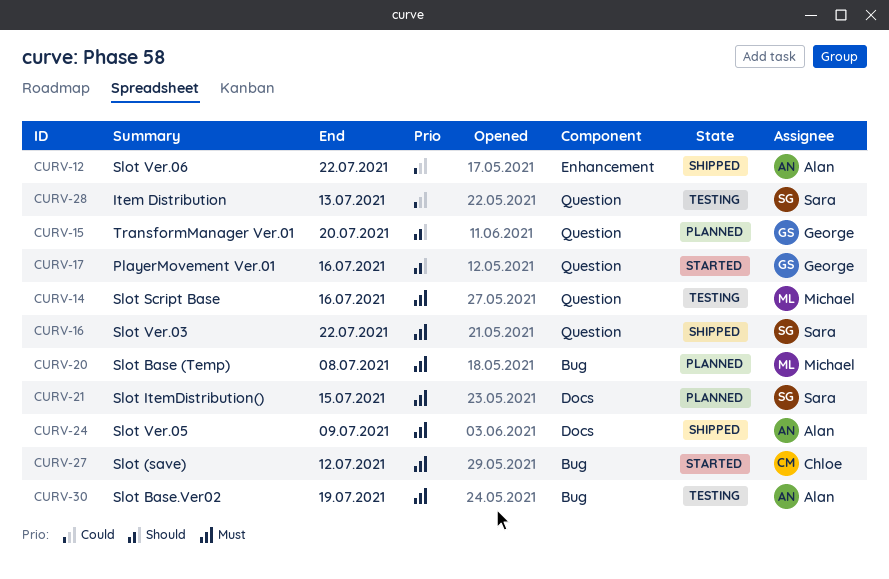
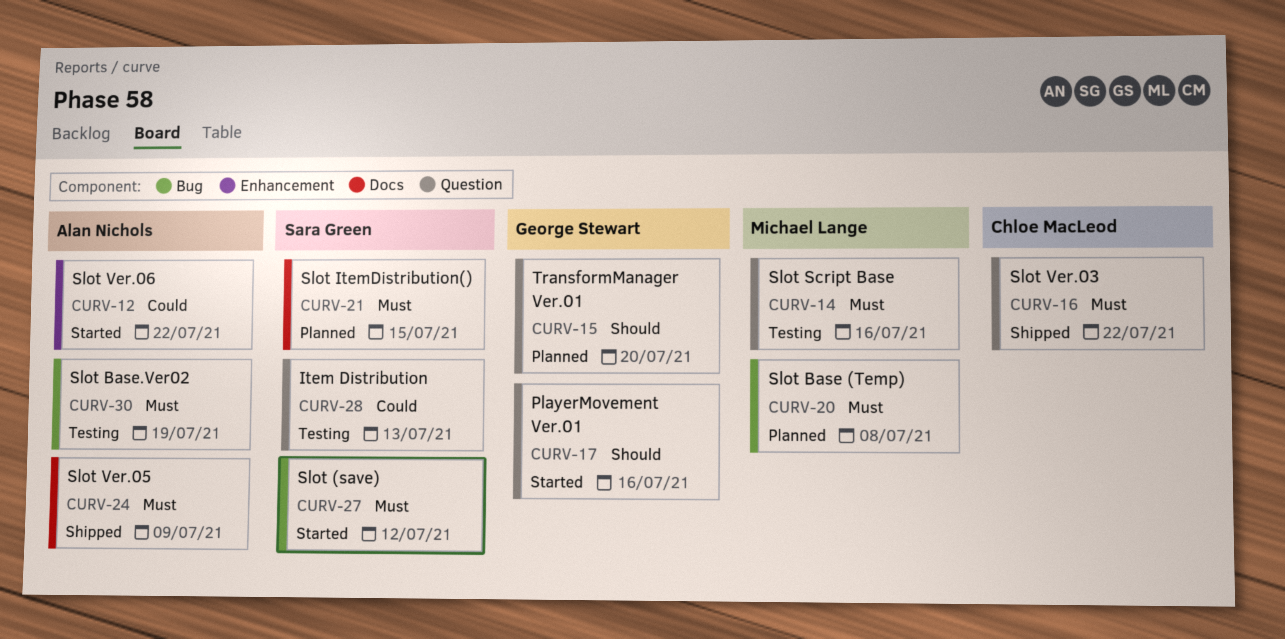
CURV-12, status: Shipped -> Started
CURV-16, owner: Sara Green -> Chloe MacLeod
CURV-27, owner: Chloe MacLeod -> Sara Green

